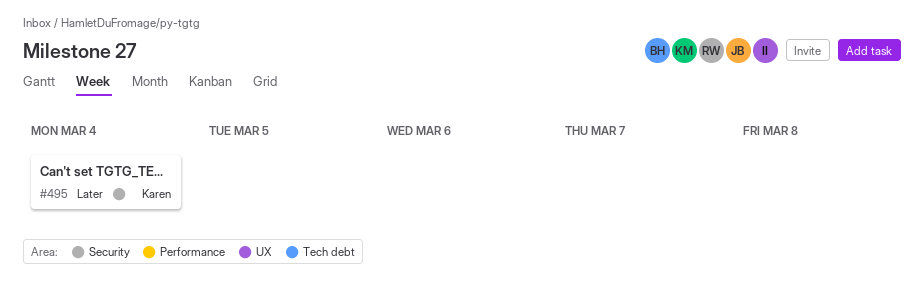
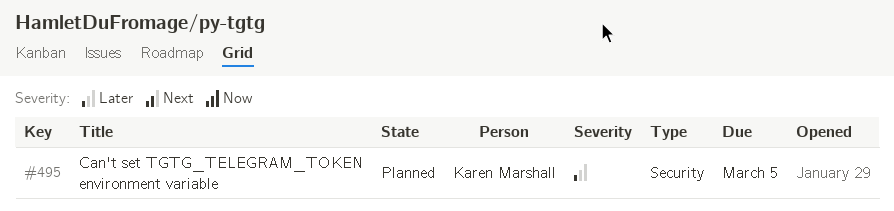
#495, due: Mar 4 -> Mar 5

